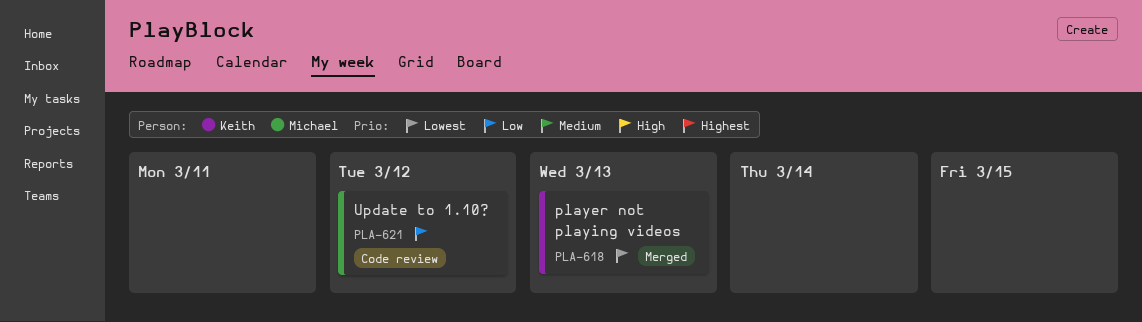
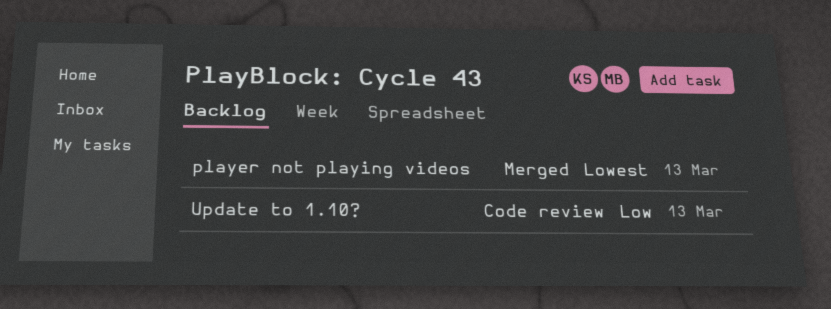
Update to 1.10?, due: Mar 12 -> Mar 13

